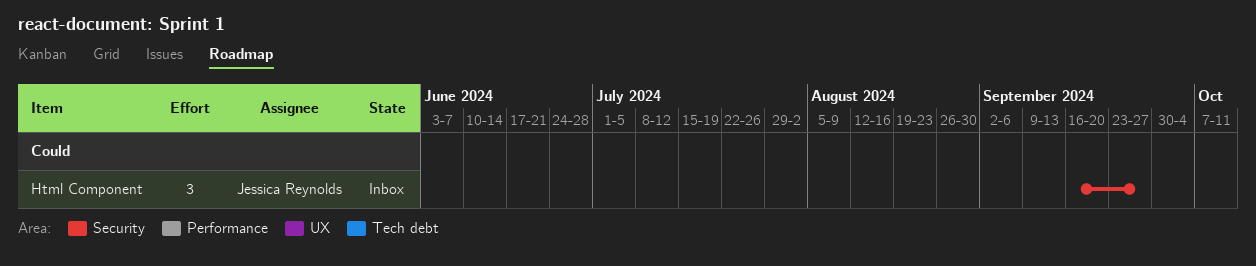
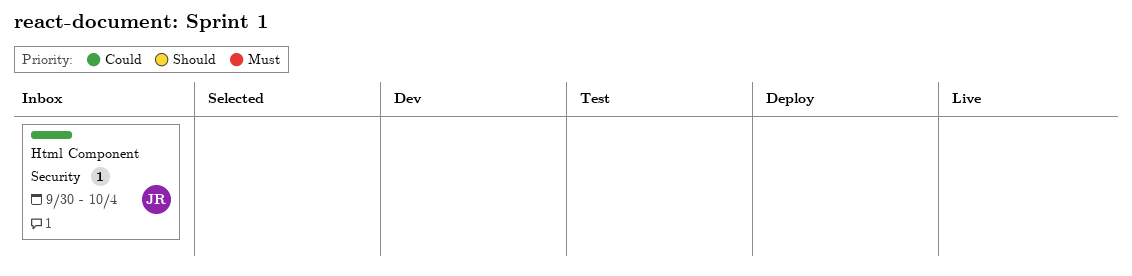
Html Component, estimate: 3 -> 1
Html Component, start: Sep 16 -> Sep 30
Html Component, due: Sep 27 -> Oct 4

